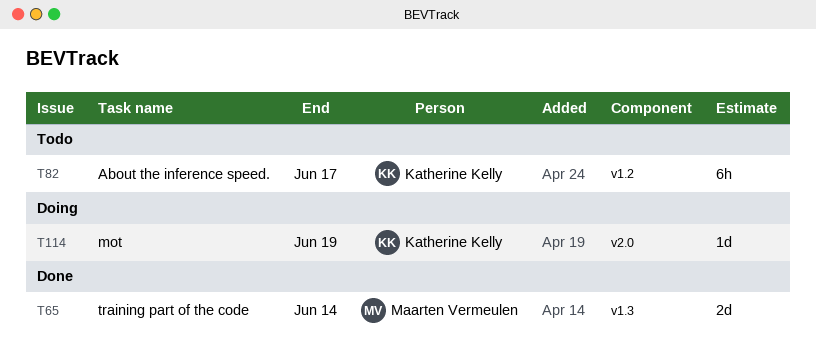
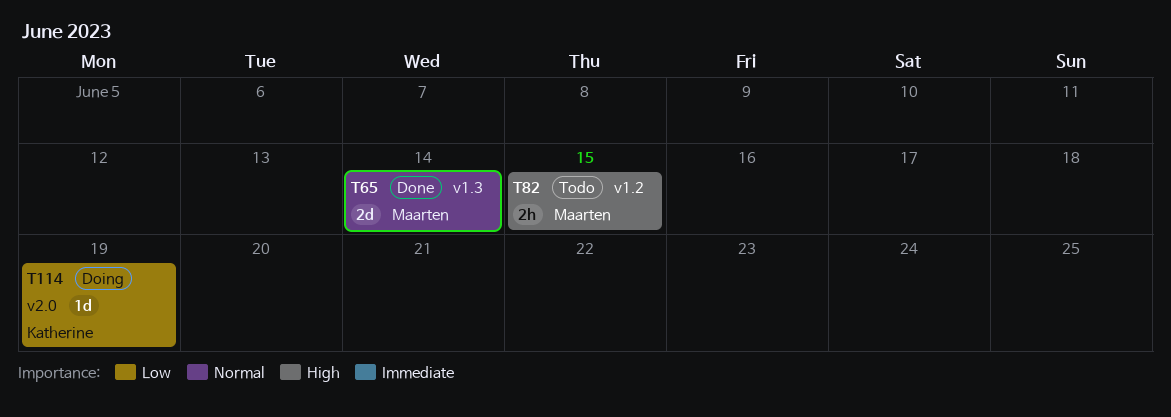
T82, owner: Katherine Kelly -> Maarten Vermeulen
T82, estimate: 6h -> 2h
T82, due: Jun 17 -> Jun 15

